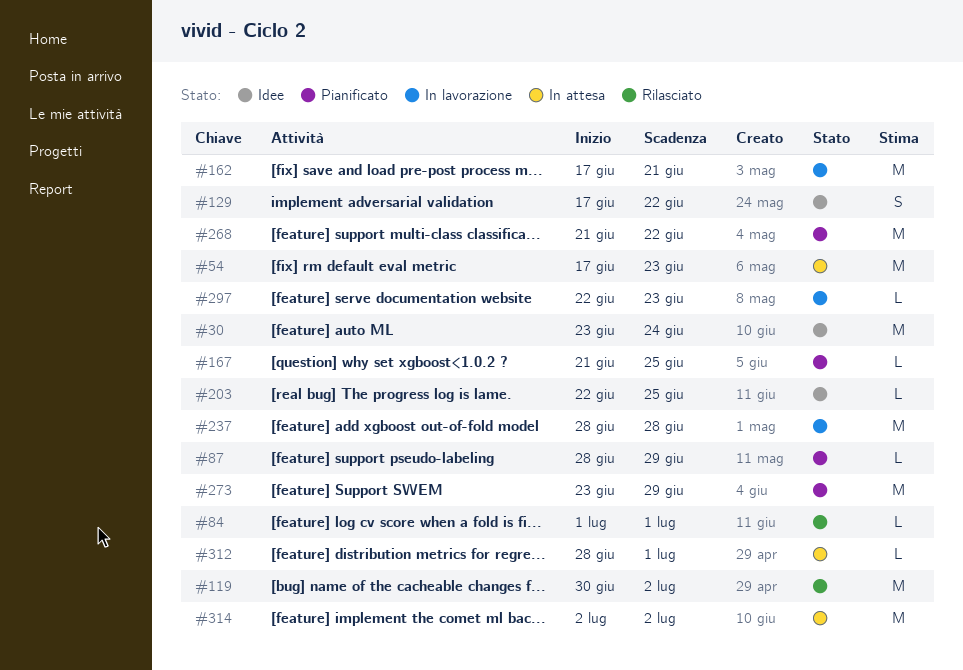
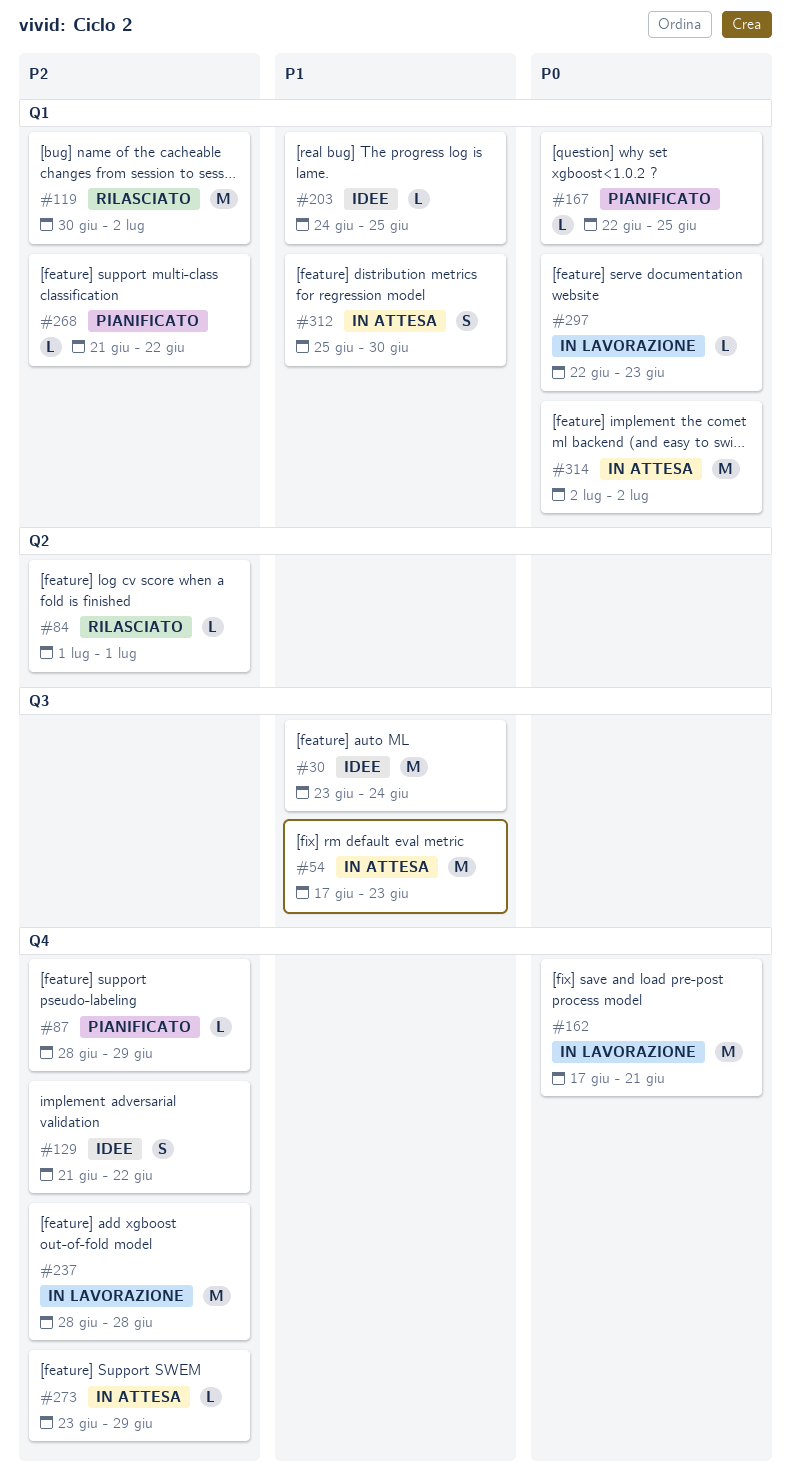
#129, start: Jun 17 -> Jun 21
#167, start: Jun 21 -> Jun 22
#203, start: Jun 22 -> Jun 24
#268, estimate: M -> L
#273, status: Pianificato -> In attesa
#273, estimate: M -> L
#312, estimate: L -> S
#312, start: Jun 28 -> Jun 25
#312, due: Jul 1 -> Jun 30

